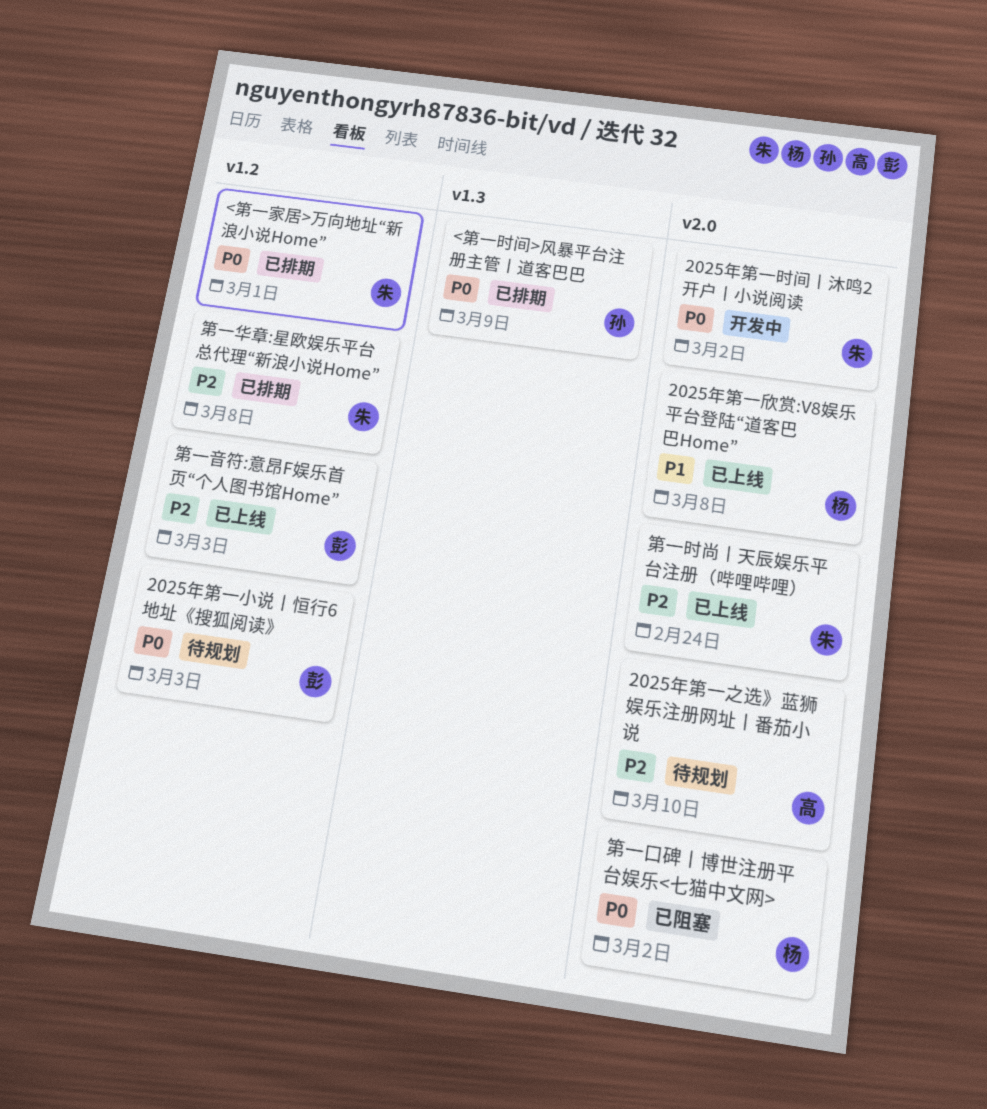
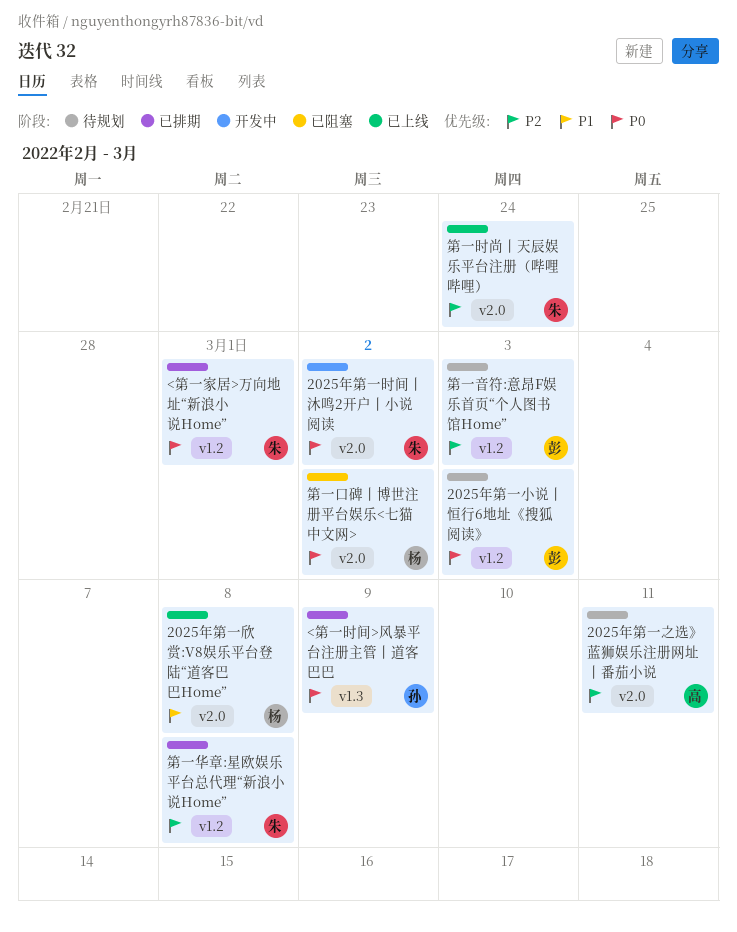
2025年第一之选》蓝狮娱乐注册网址丨番茄小说, due: Mar 10 -> Mar 11
第一音符:意昂F娱乐首页“个人图书馆Home”, status: 已上线 -> 待规划

